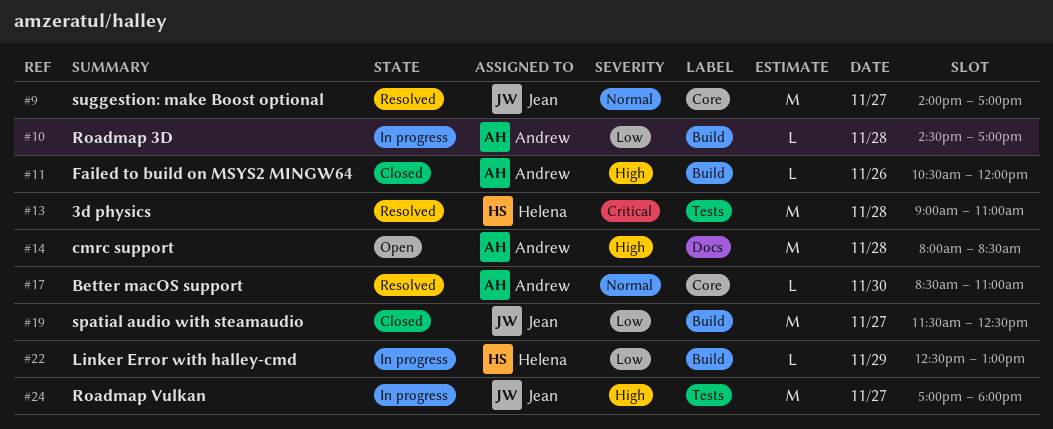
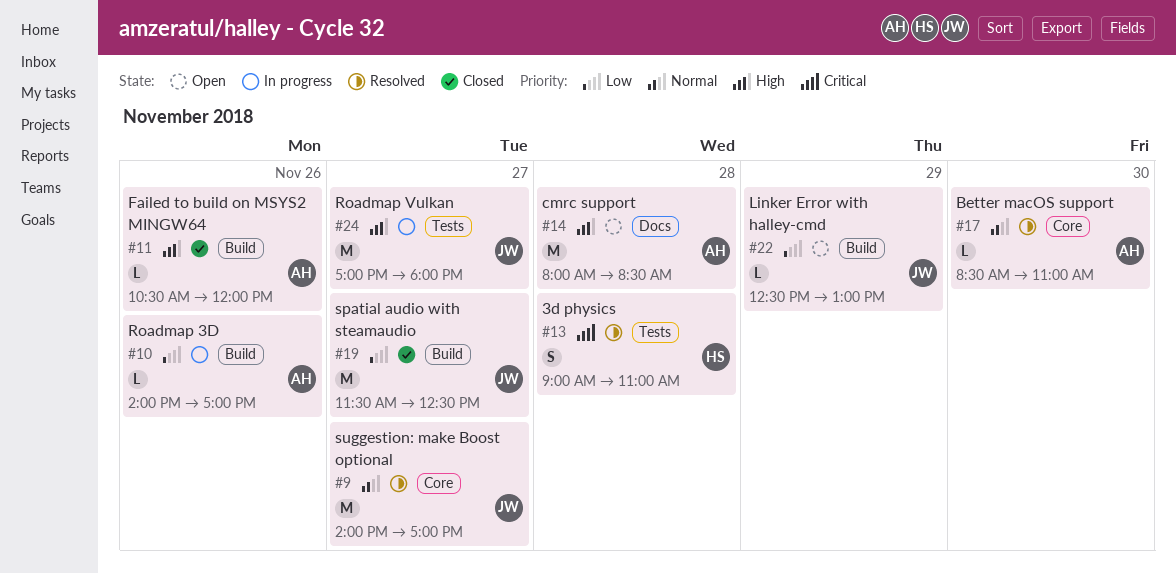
#10, day: Nov 28 -> Nov 26
#10, begins: 14:30 -> 14:00
#13, estimate: M -> S
#22, status: In progress -> Open
#22, owner: Helena -> Jean

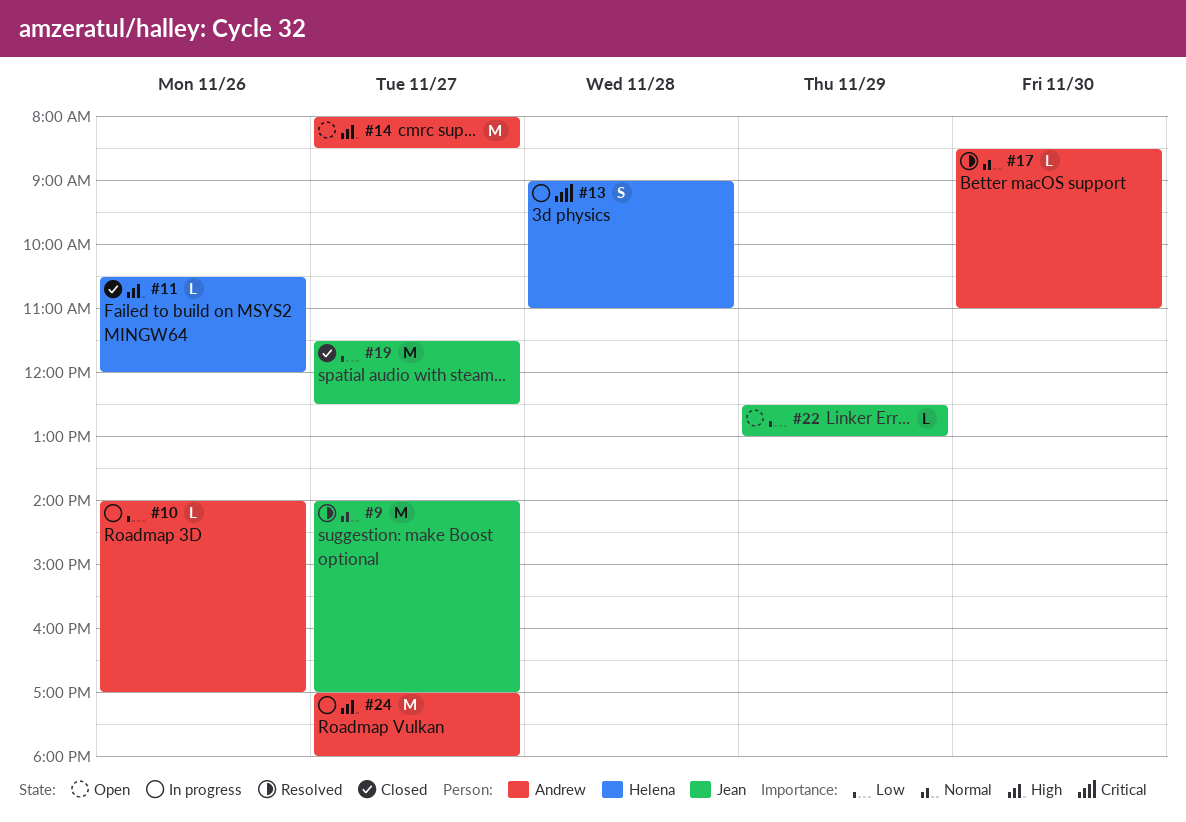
#11, owner: Andrew -> Helena
#13, status: Resolved -> In progress
#14, day: Nov 28 -> Nov 27
#24, owner: Jean -> Andrew

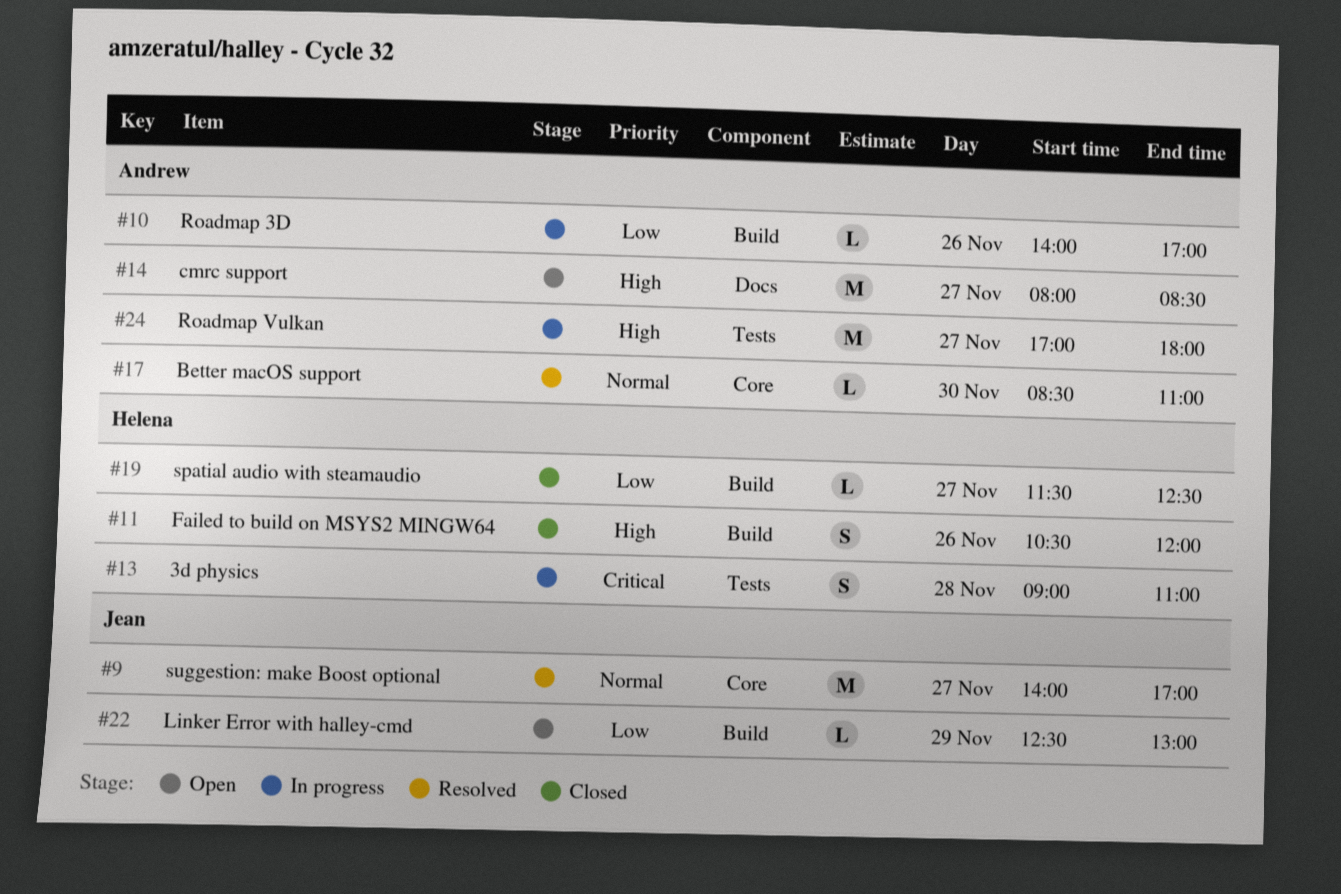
#11, estimate: L -> S
#19, owner: Jean -> Helena
#19, estimate: M -> L

